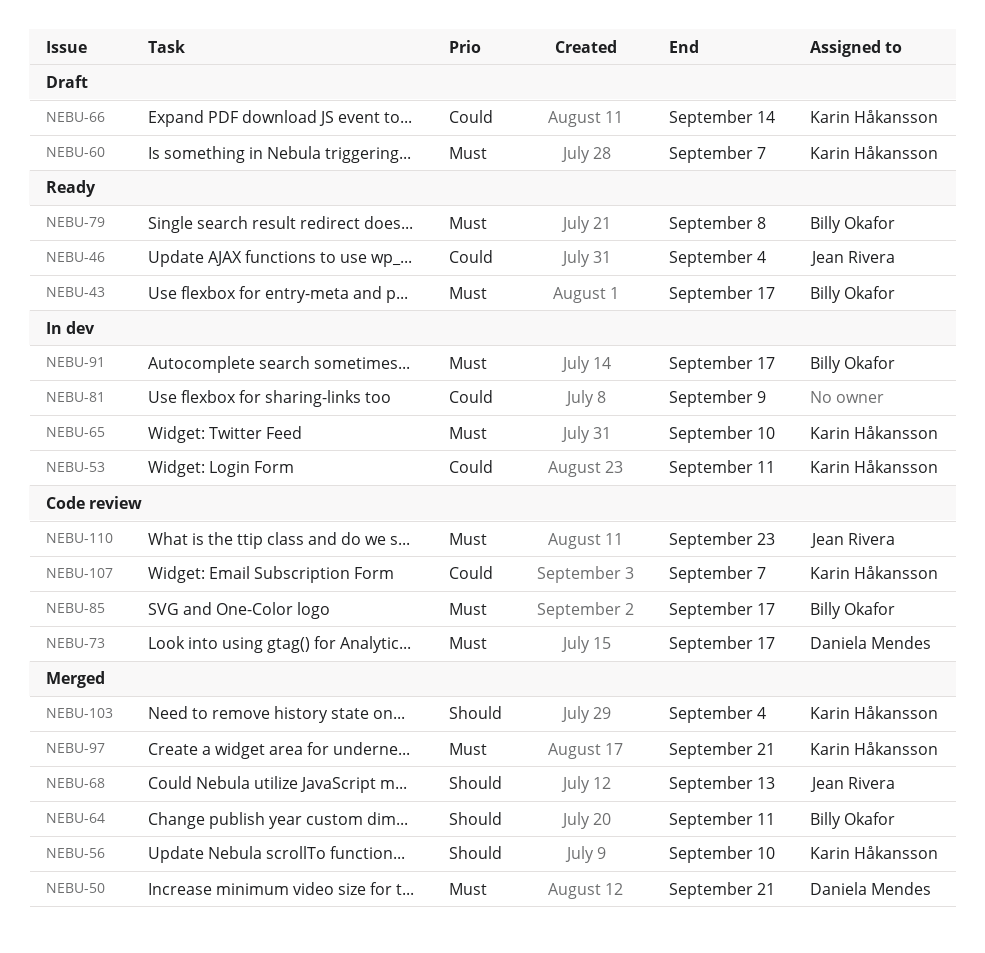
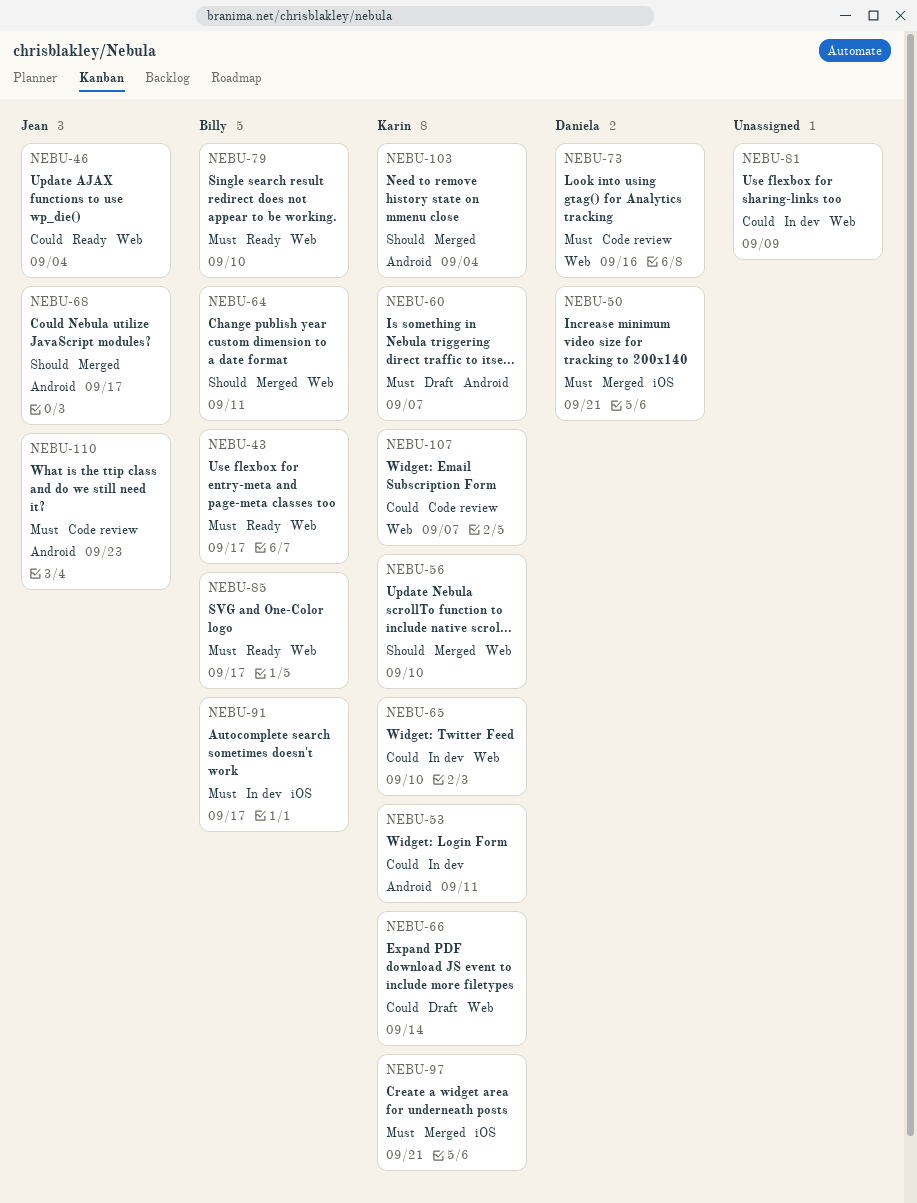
NEBU-65, priority: Must -> Could
NEBU-68, due: Sep 13 -> Sep 17
NEBU-73, due: Sep 17 -> Sep 16
NEBU-79, due: Sep 8 -> Sep 10
NEBU-85, status: Code review -> Ready

